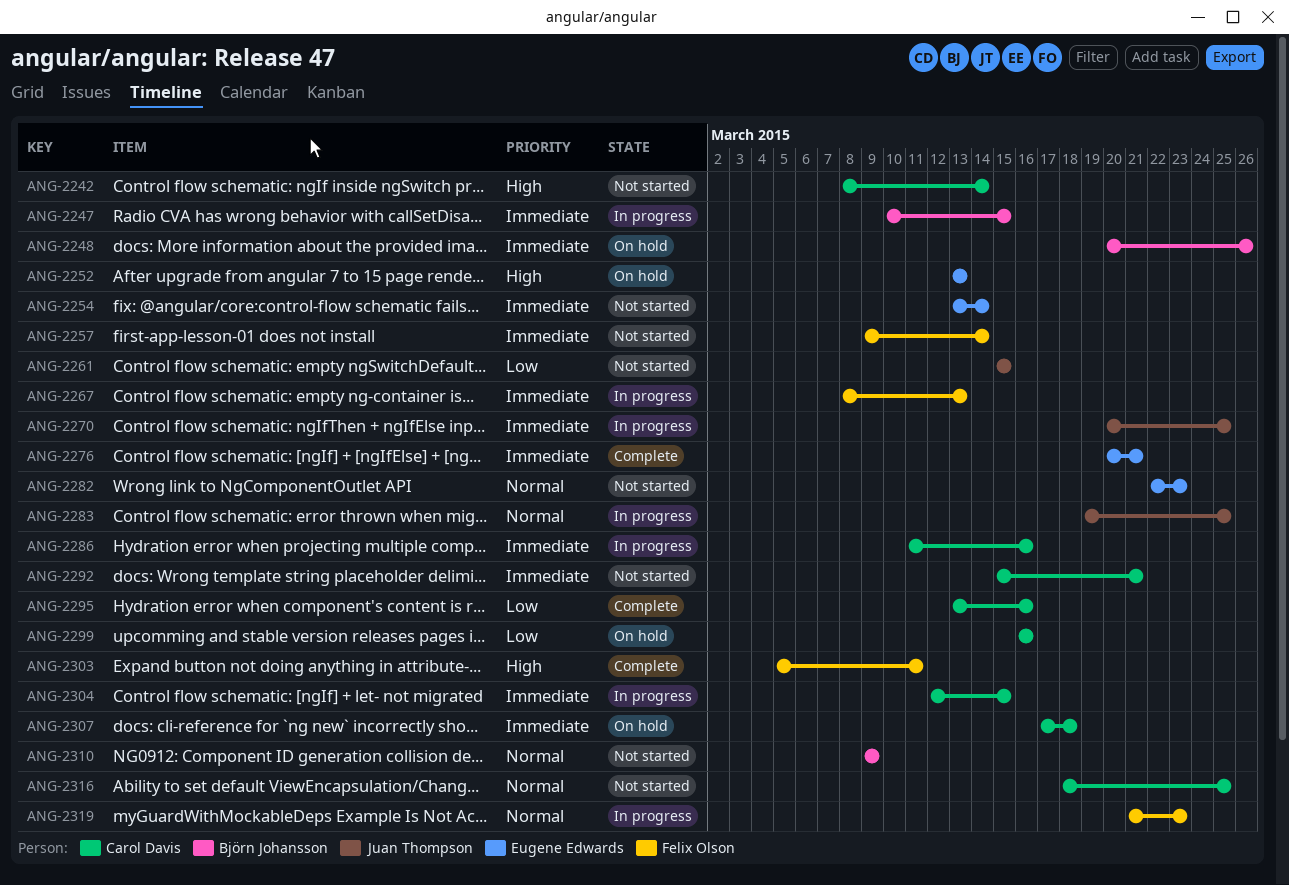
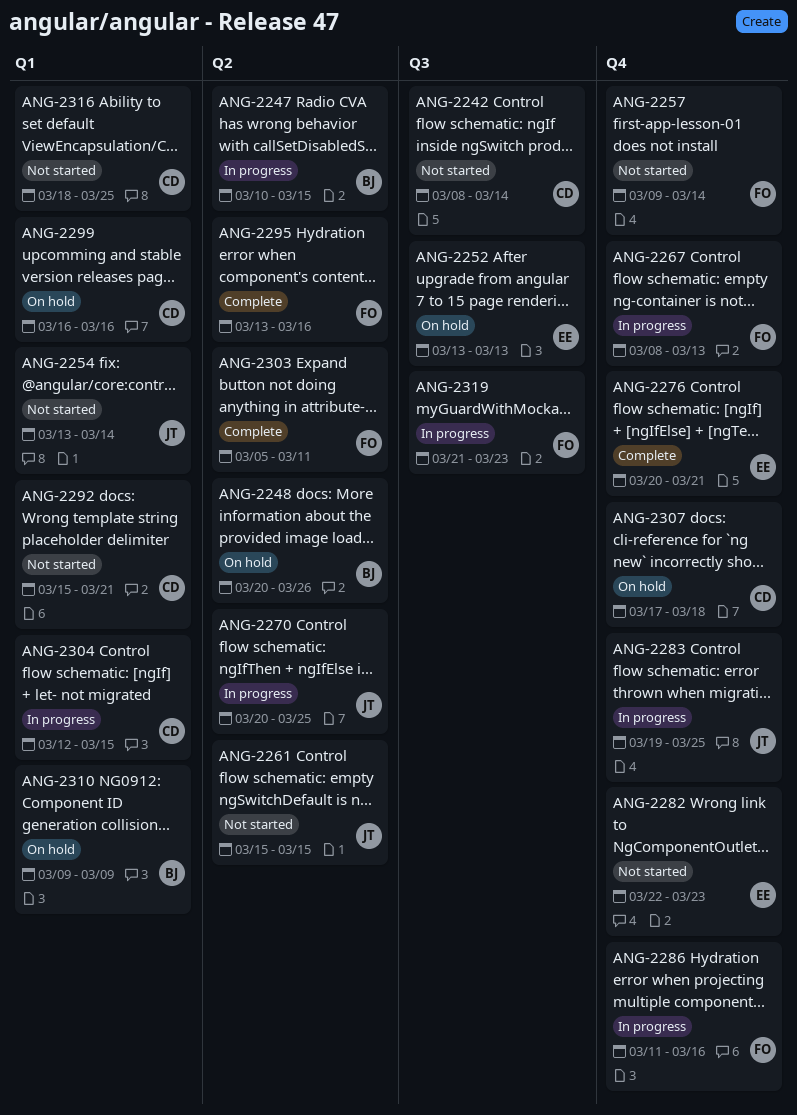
ANG-2254, owner: Eugene Edwards -> Juan Thompson
ANG-2286, owner: Carol Davis -> Felix Olson
ANG-2295, owner: Carol Davis -> Felix Olson
ANG-2310, status: Not started -> On hold

